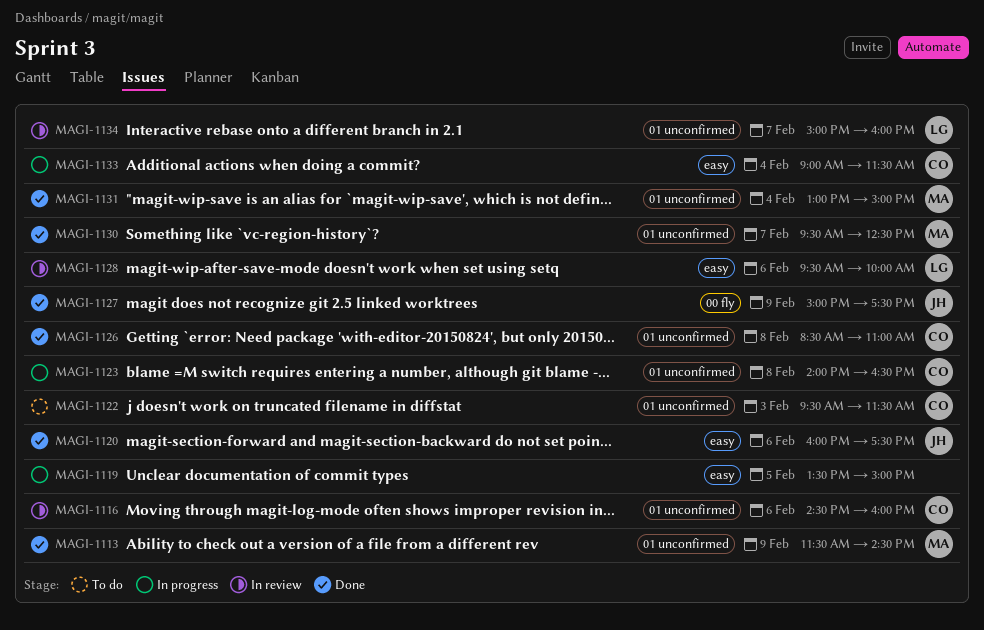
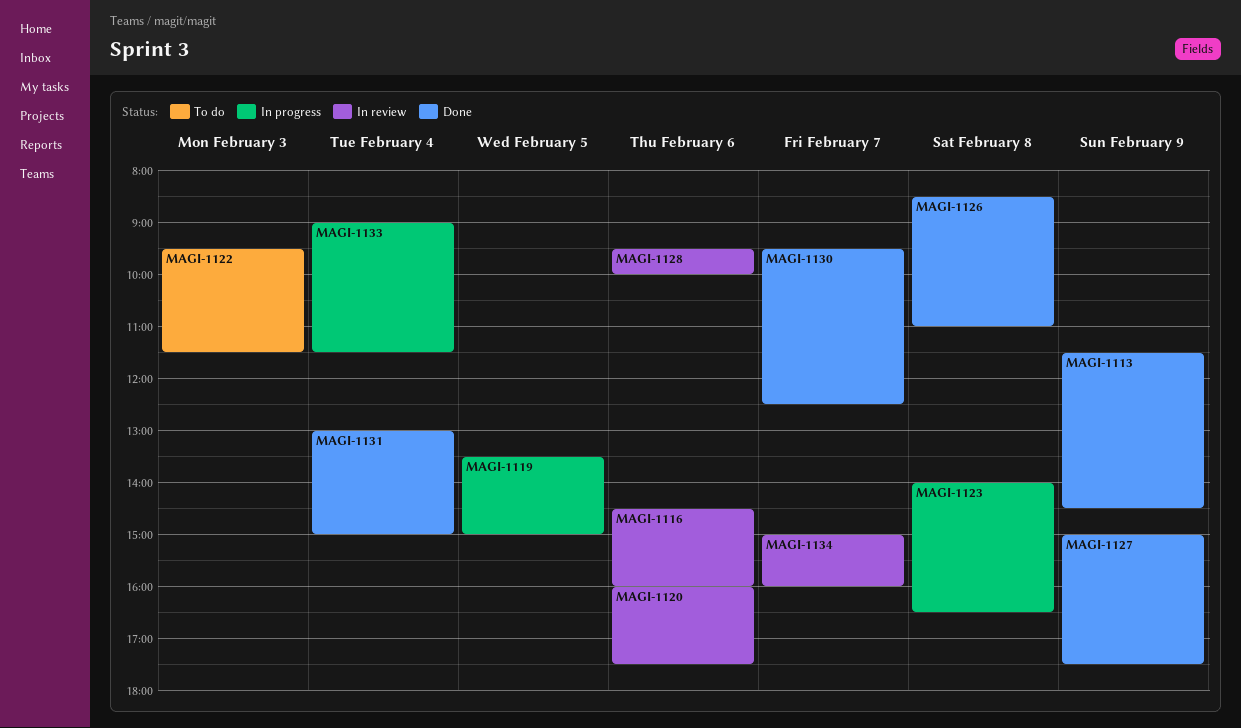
MAGI-1120, status: Done -> In review

